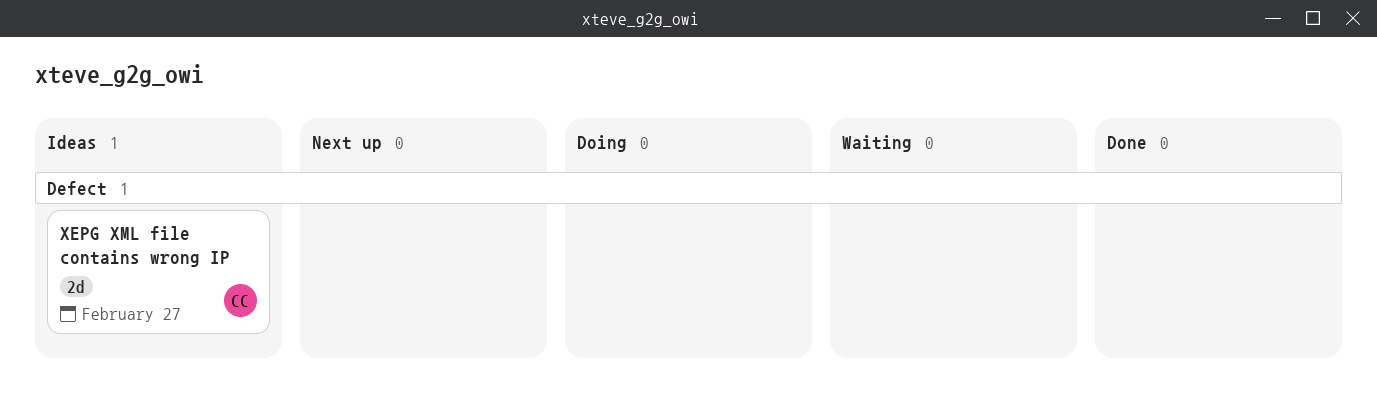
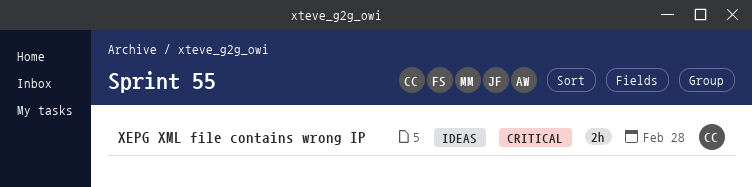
XEPG XML file contains wrong IP, estimate: 2d -> 2h
XEPG XML file contains wrong IP, due: Feb 27 -> Feb 28

